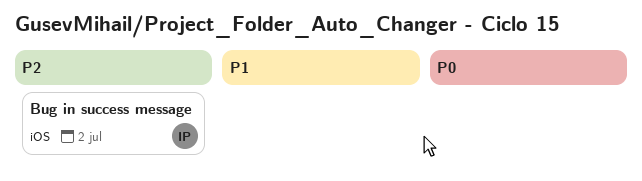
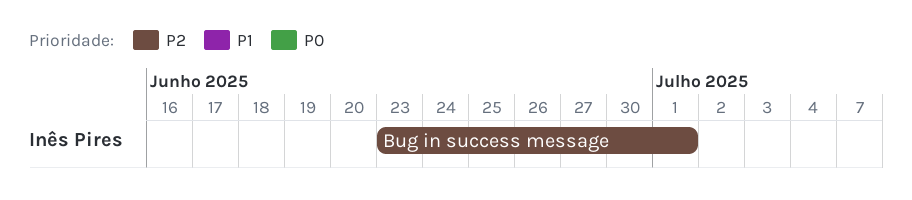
Bug in success message, due: Jul 2 -> Jul 1

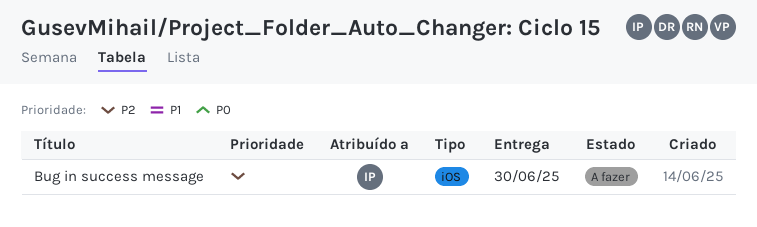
Bug in success message, due: Jul 1 -> Jun 30

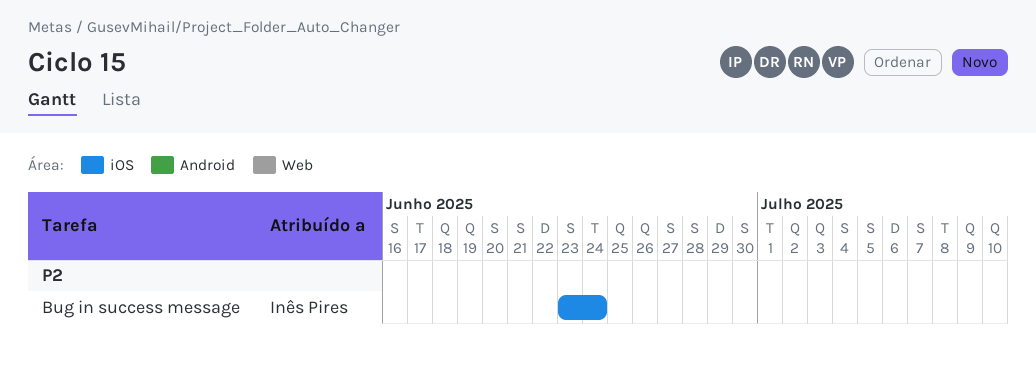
Bug in success message, due: Jun 30 -> Jun 24

